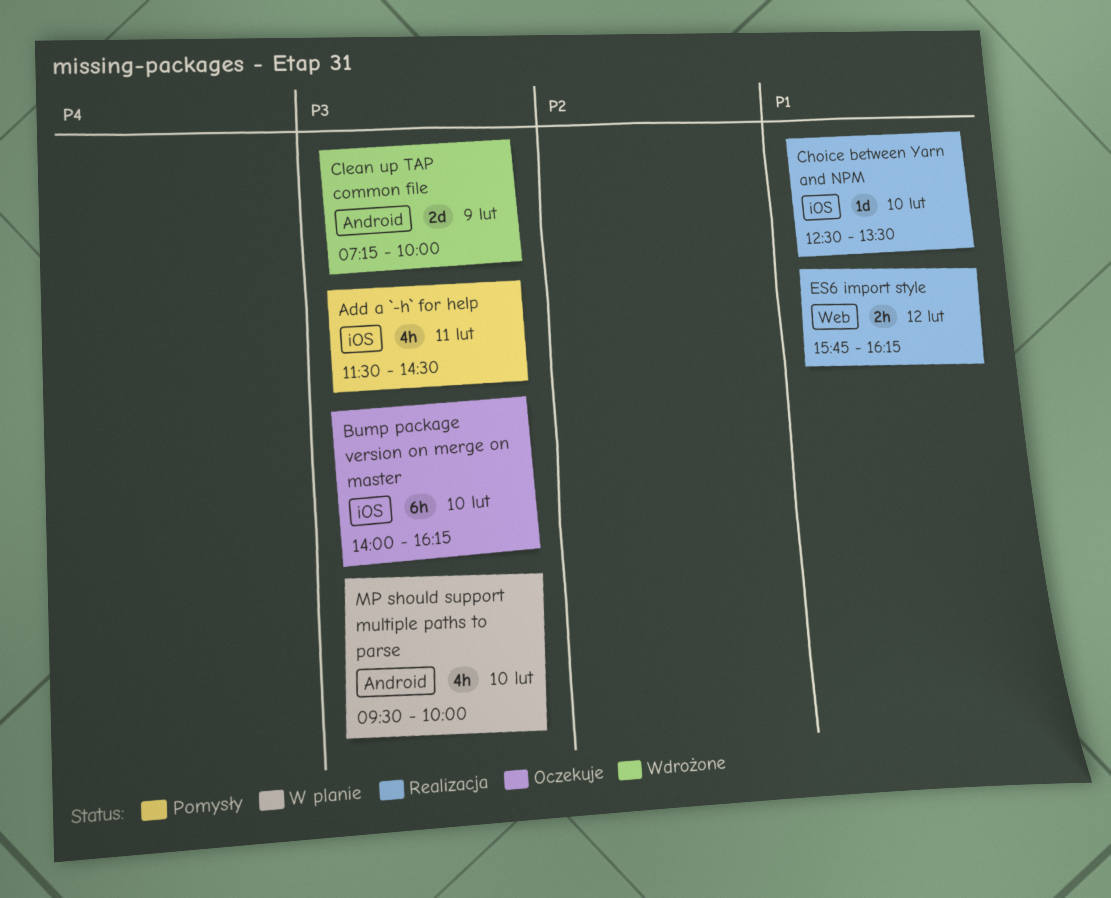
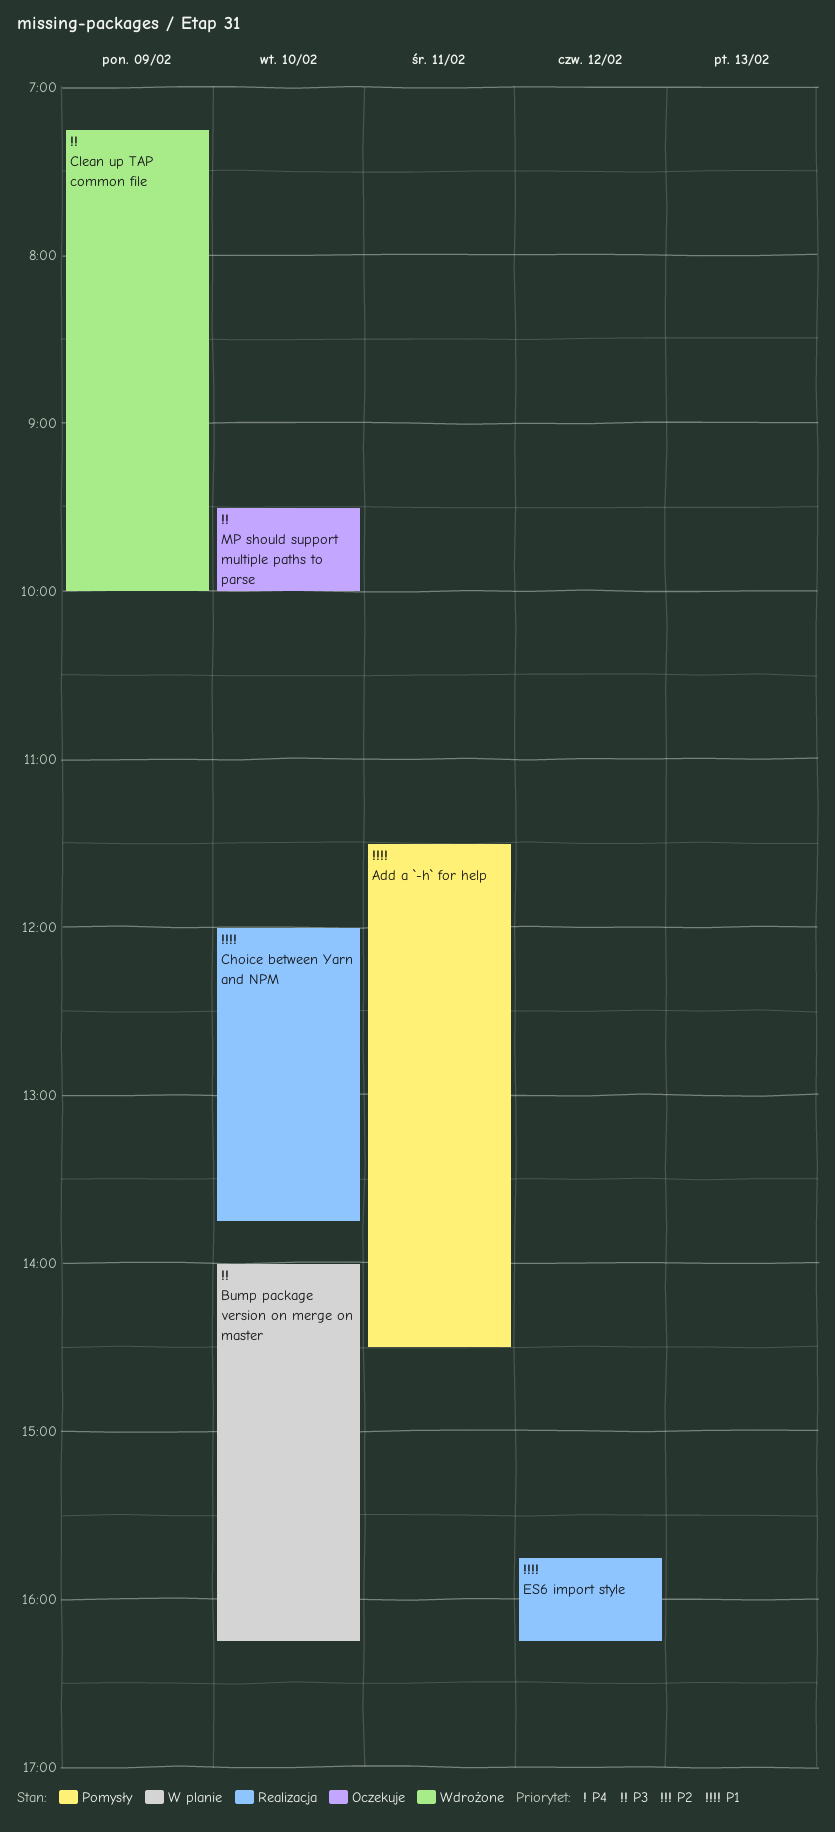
Add a `-h` for help, priority: P3 -> P1
Bump package version on merge on master, status: Oczekuje -> W planie
Choice between Yarn and NPM, begins: 12:30 -> 12:00
Choice between Yarn and NPM, ends: 13:30 -> 13:45
MP should support multiple paths to parse, status: W planie -> Oczekuje

